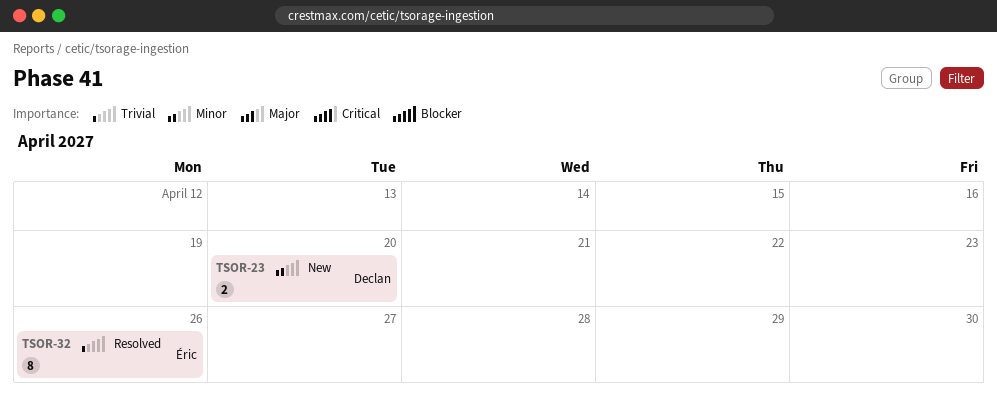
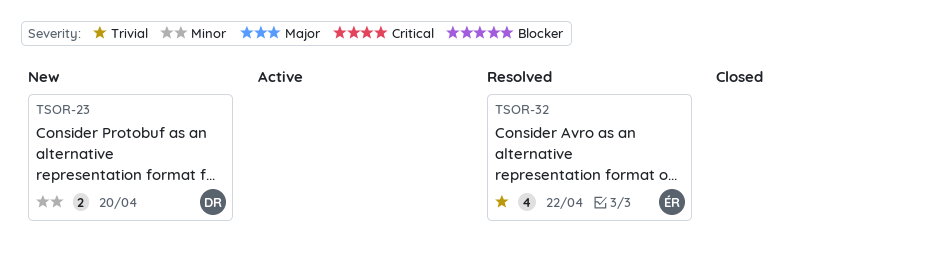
TSOR-32, estimate: 8 -> 4
TSOR-32, due: Apr 26 -> Apr 22

